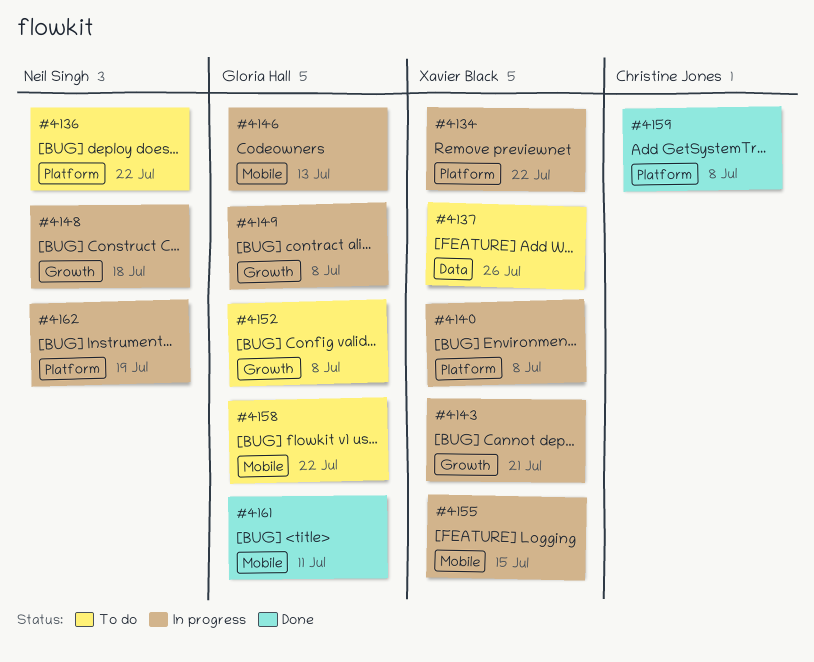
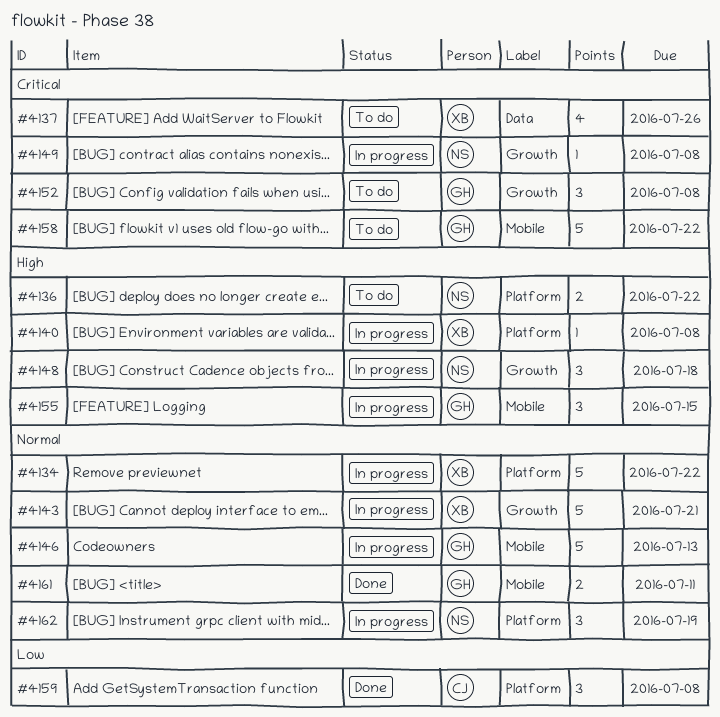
#4149, owner: Gloria Hall -> Neil Singh
#4155, owner: Xavier Black -> Gloria Hall

